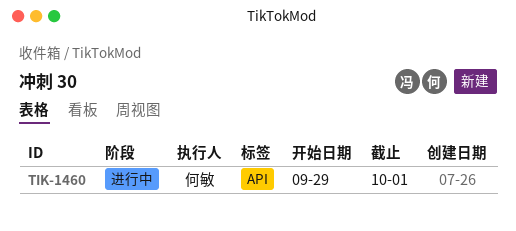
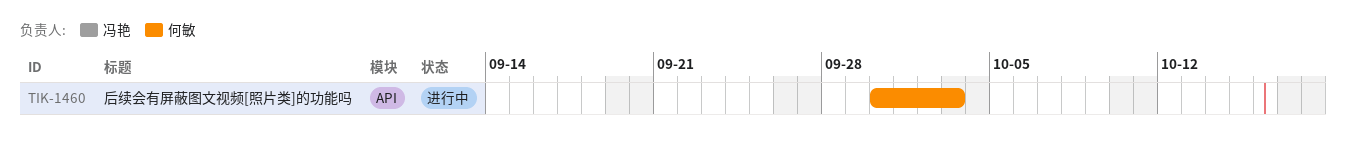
TIK-1460, start: Sep 29 -> Sep 30
TIK-1460, due: Oct 1 -> Oct 3

